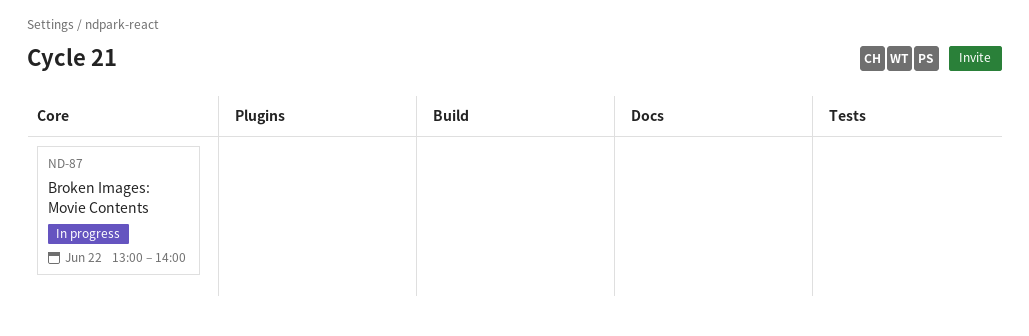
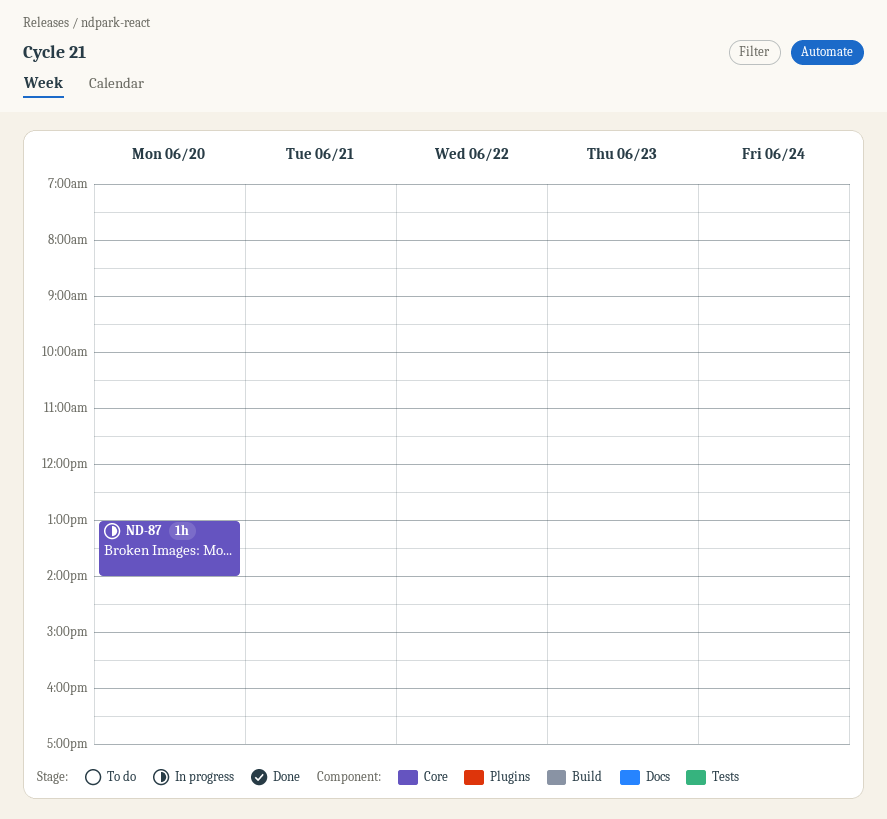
ND-87, day: Jun 22 -> Jun 20

